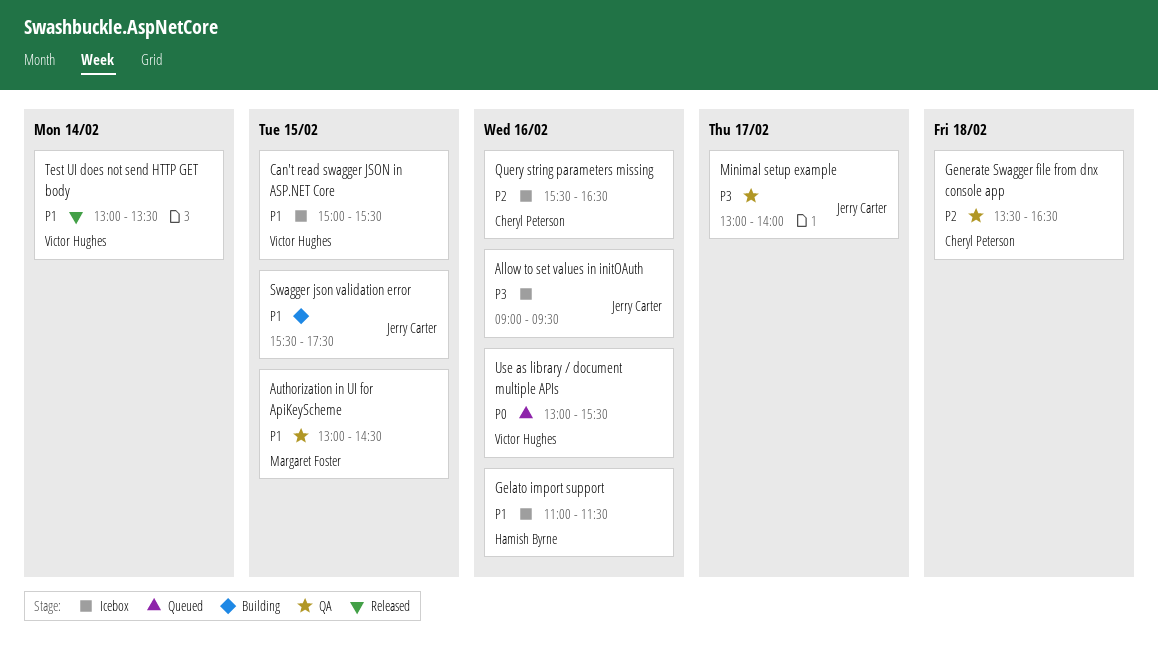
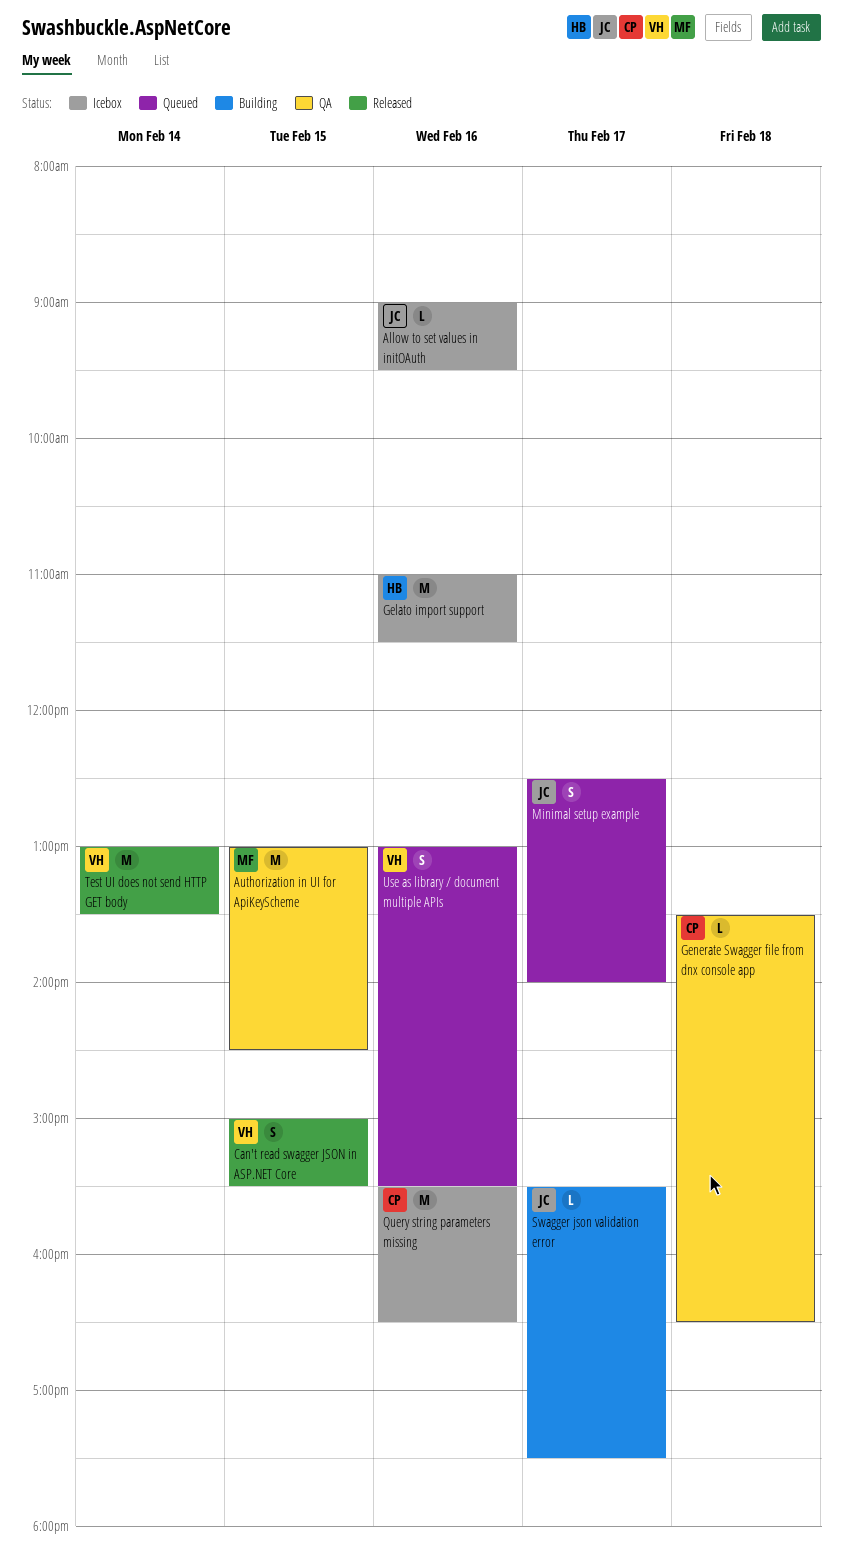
Can't read swagger JSON in ASP.NET Core, status: Icebox -> Released
Minimal setup example, status: QA -> Queued
Minimal setup example, begins: 13:00 -> 12:30
Swagger json validation error, day: Feb 15 -> Feb 17

